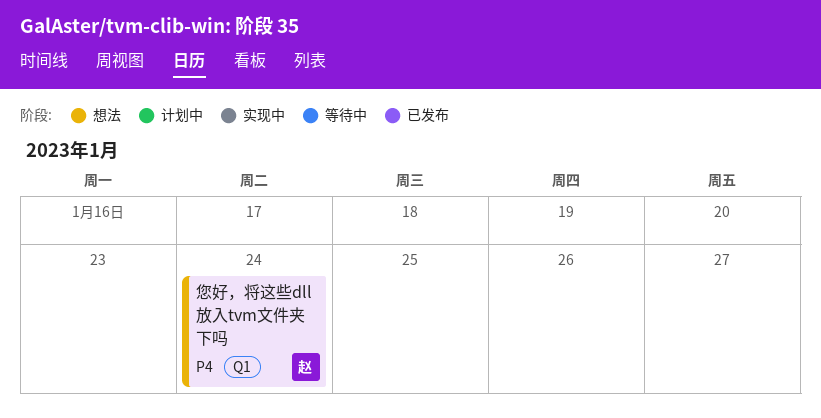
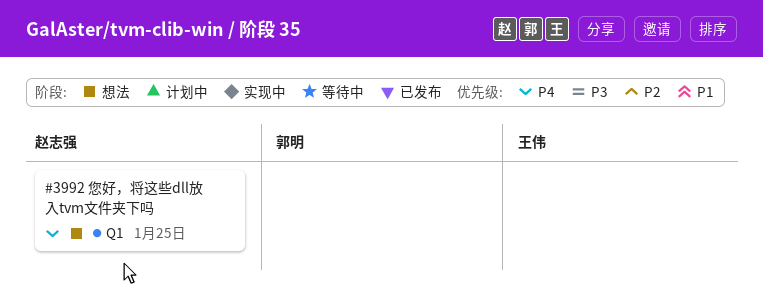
您好，将这些dll放入tvm文件夹下吗, due: Jan 24 -> Jan 25

